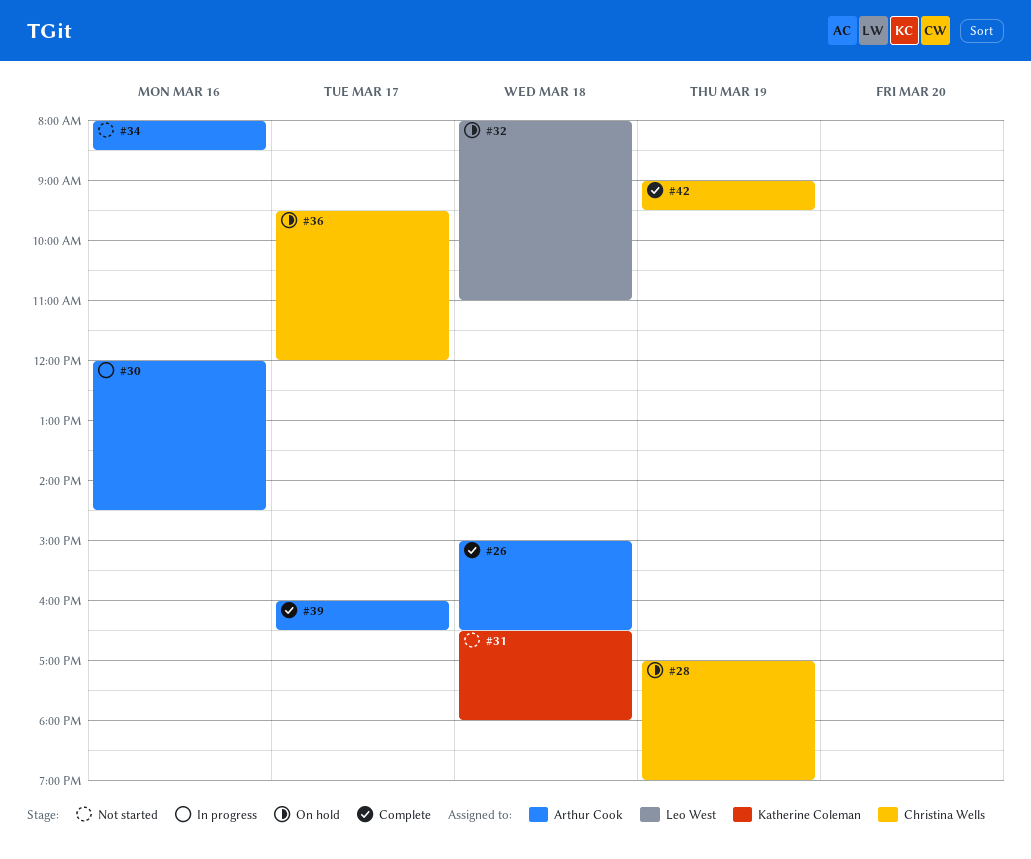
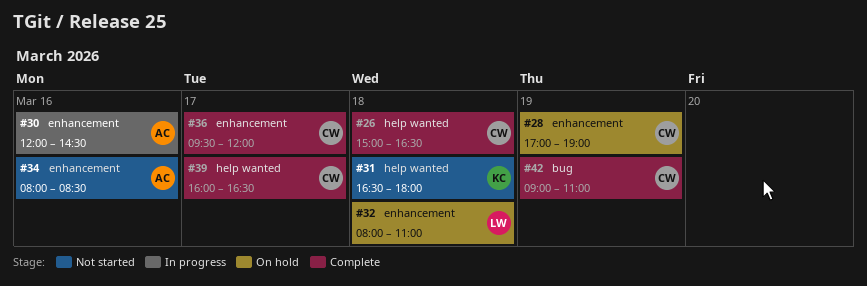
#26, owner: Arthur Cook -> Christina Wells
#36, status: On hold -> Complete
#39, owner: Arthur Cook -> Christina Wells
#42, ends: 09:30 -> 11:00

